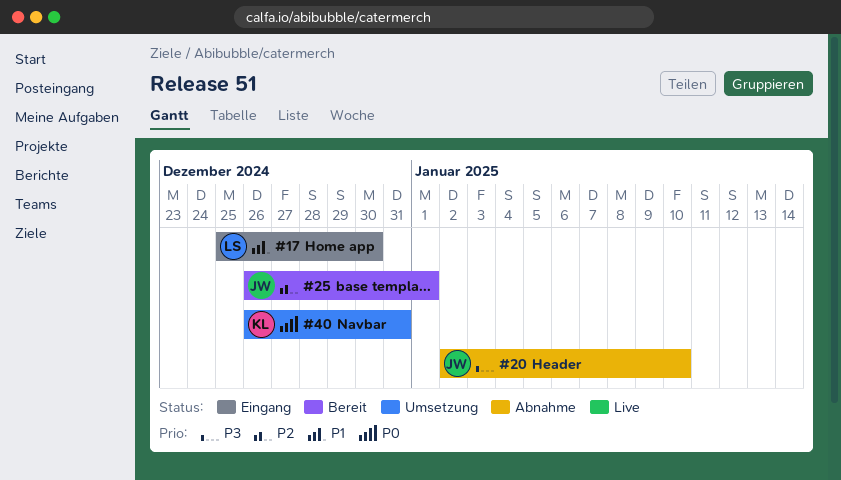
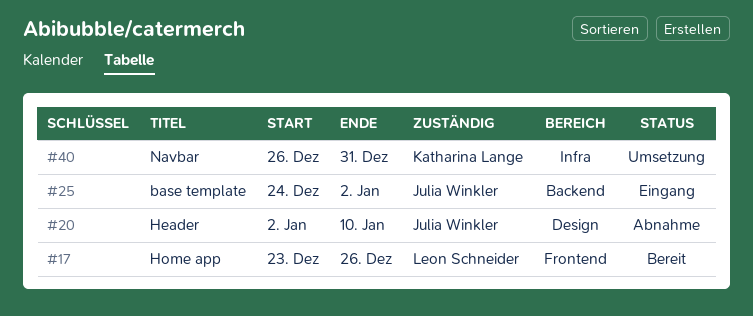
#17, status: Eingang -> Bereit
#17, start: Dec 25 -> Dec 23
#17, due: Dec 30 -> Dec 26
#25, status: Bereit -> Eingang
#25, start: Dec 26 -> Dec 24
#25, due: Jan 1 -> Jan 2

